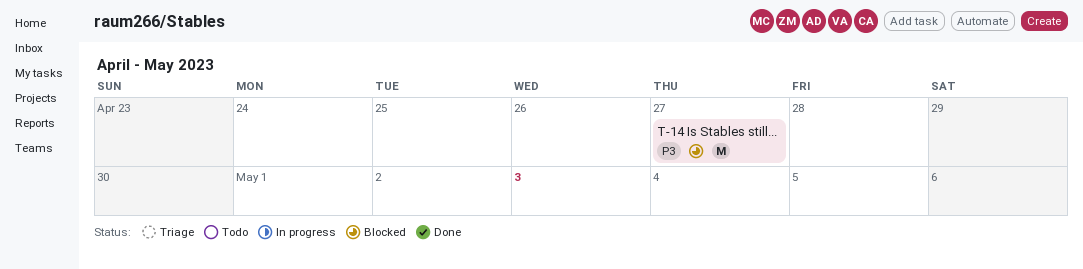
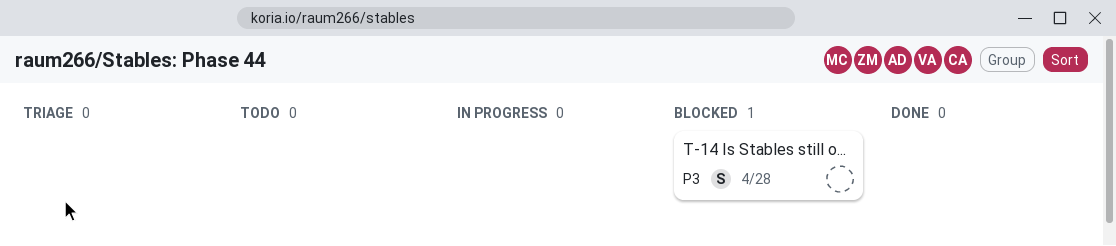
T-14, estimate: M -> S
T-14, due: Apr 27 -> Apr 28

